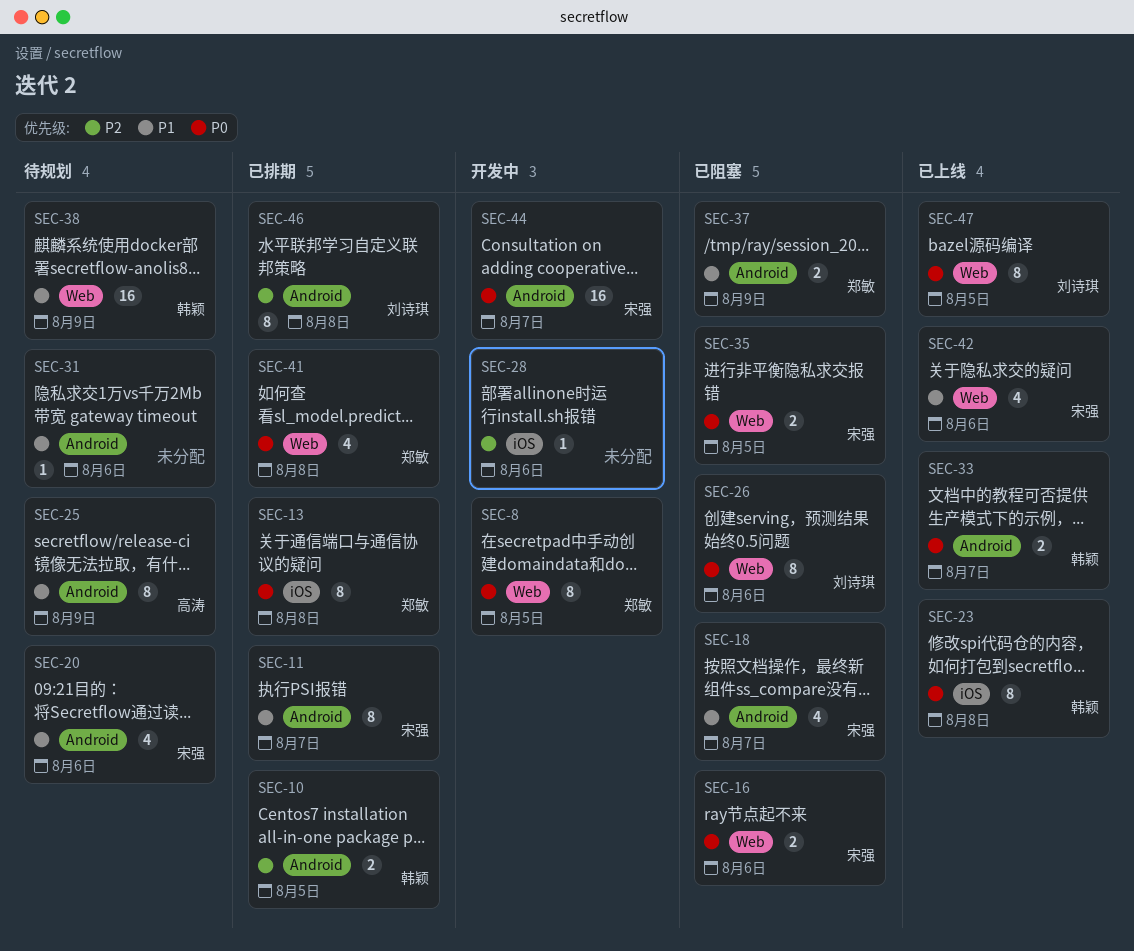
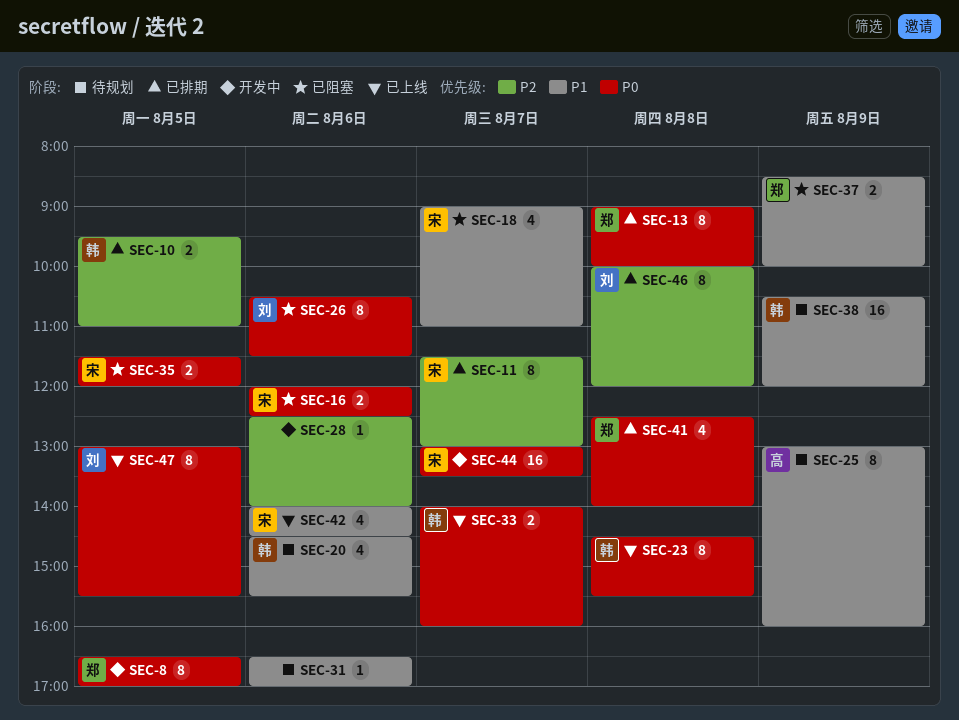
SEC-11, priority: P1 -> P2
SEC-20, owner: 宋强 -> 韩颖

